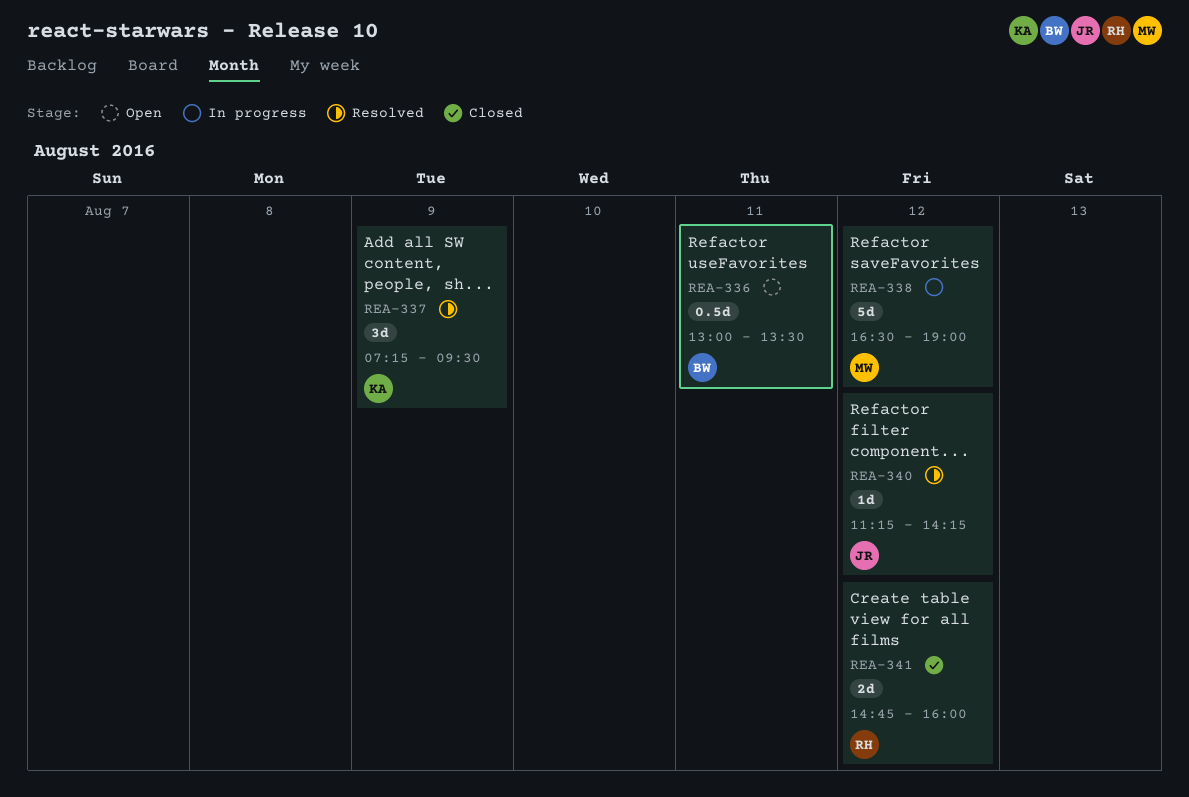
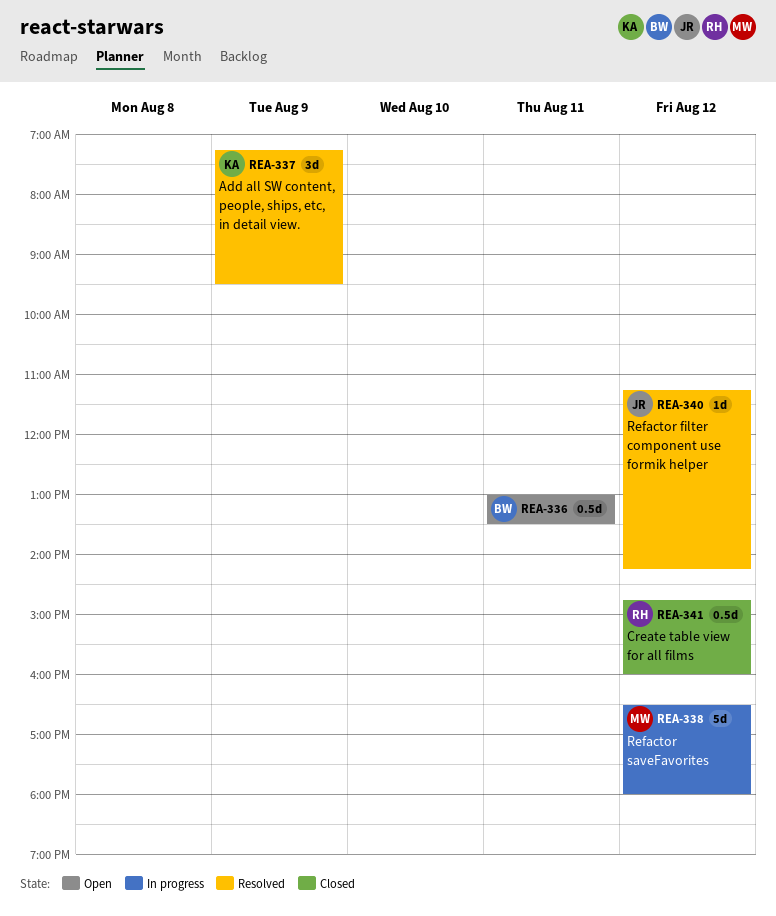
REA-338, ends: 19:00 -> 18:00
REA-341, estimate: 2d -> 0.5d

